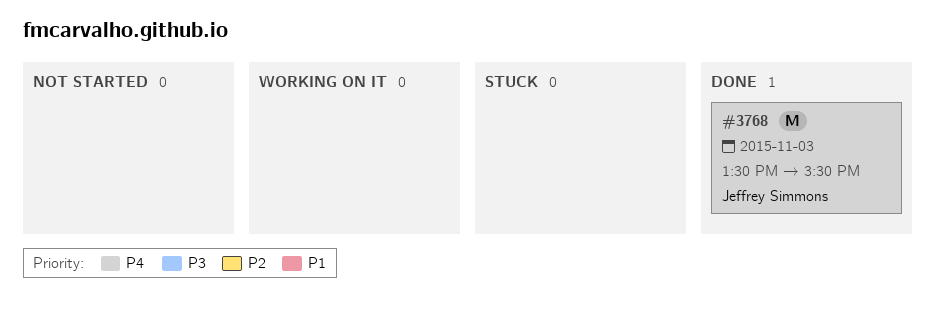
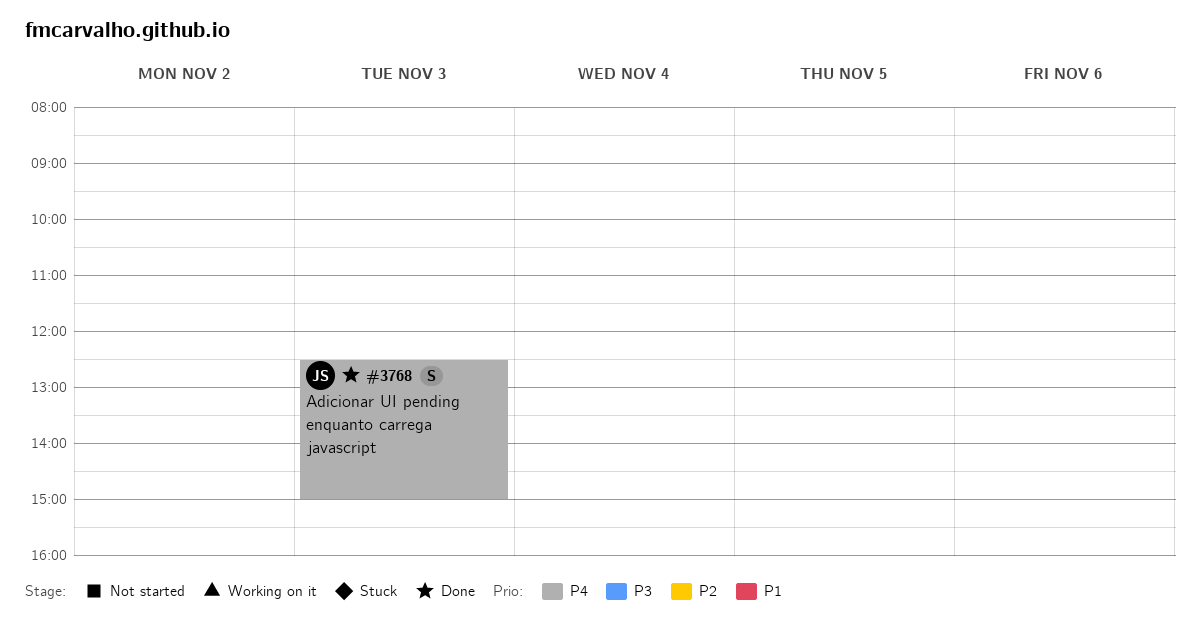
#3768, estimate: M -> S
#3768, begins: 13:30 -> 12:30
#3768, ends: 15:30 -> 15:00

